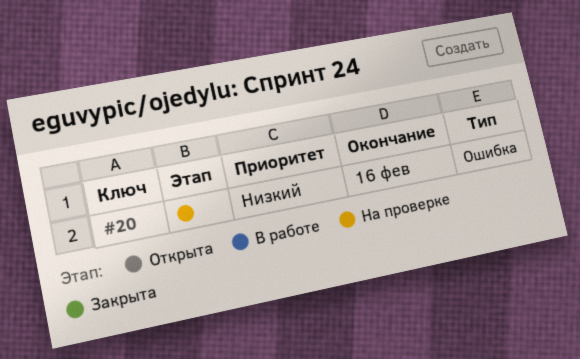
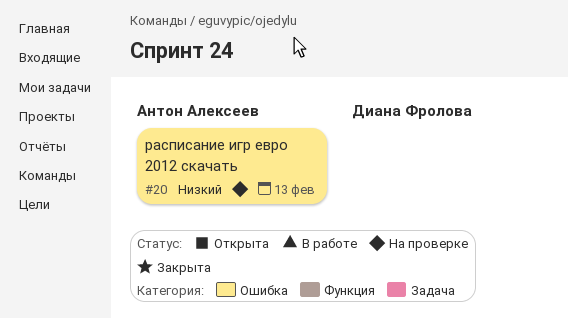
#20, due: Feb 16 -> Feb 13

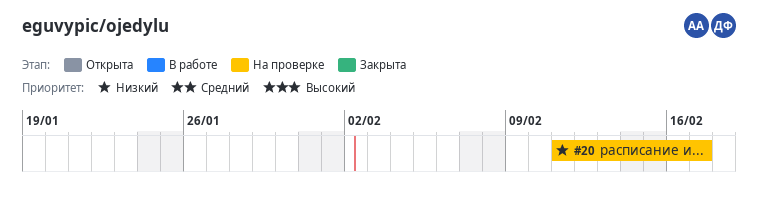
#20, due: Feb 13 -> Feb 17

